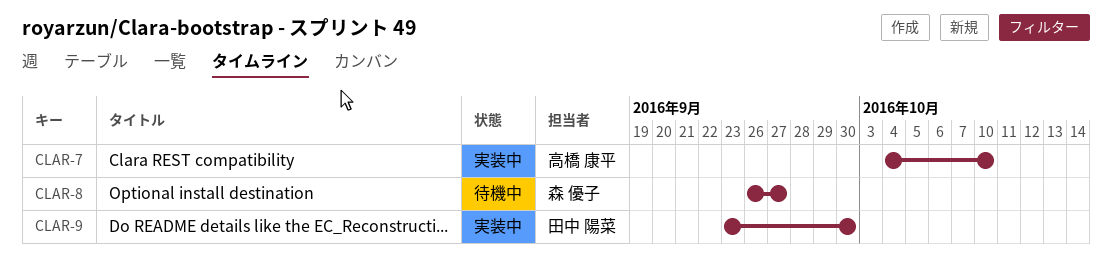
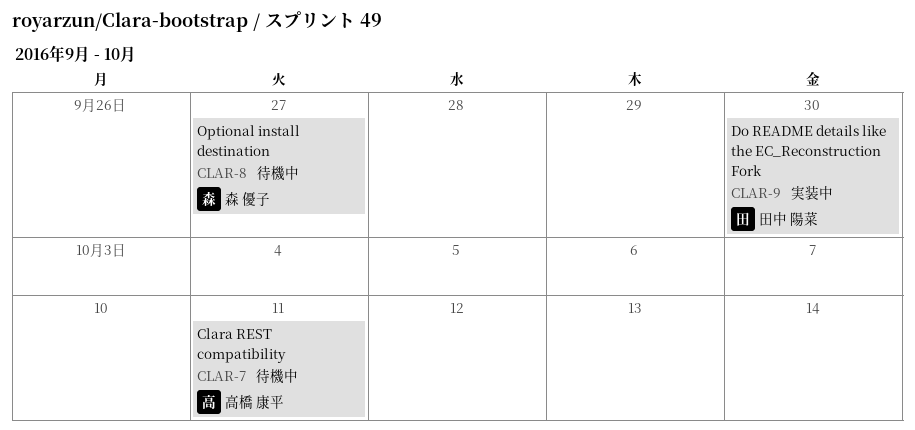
CLAR-7, status: 実装中 -> 待機中
CLAR-7, due: Oct 10 -> Oct 11

